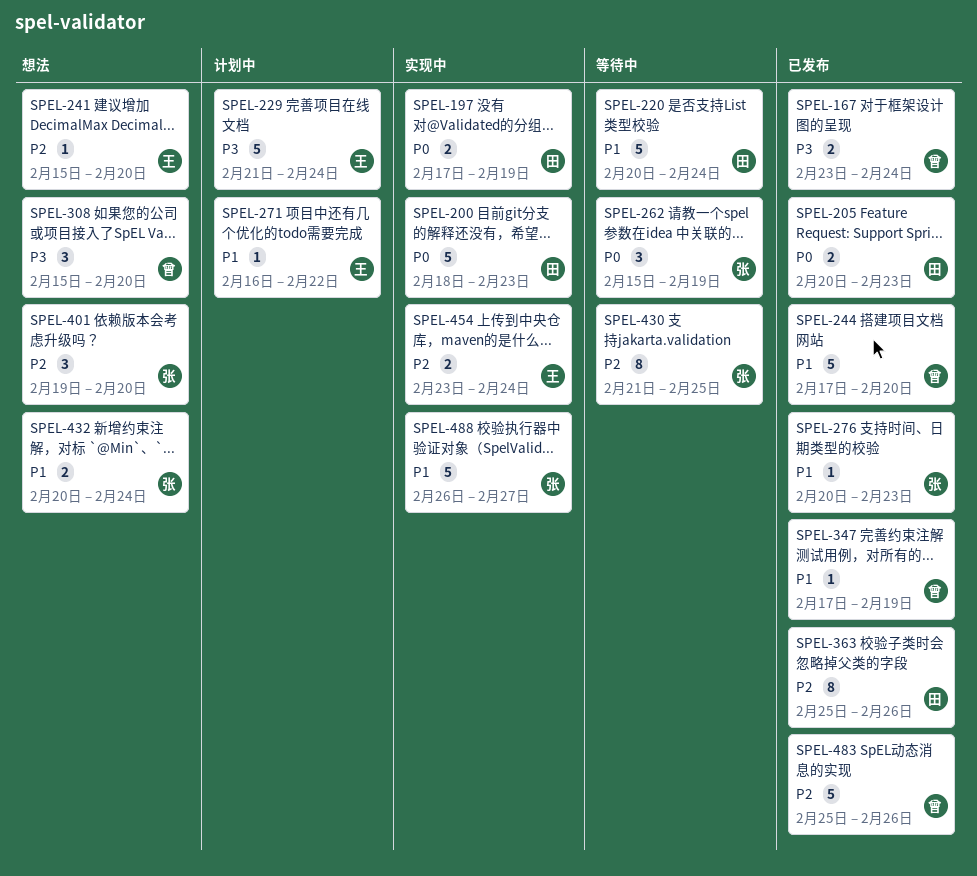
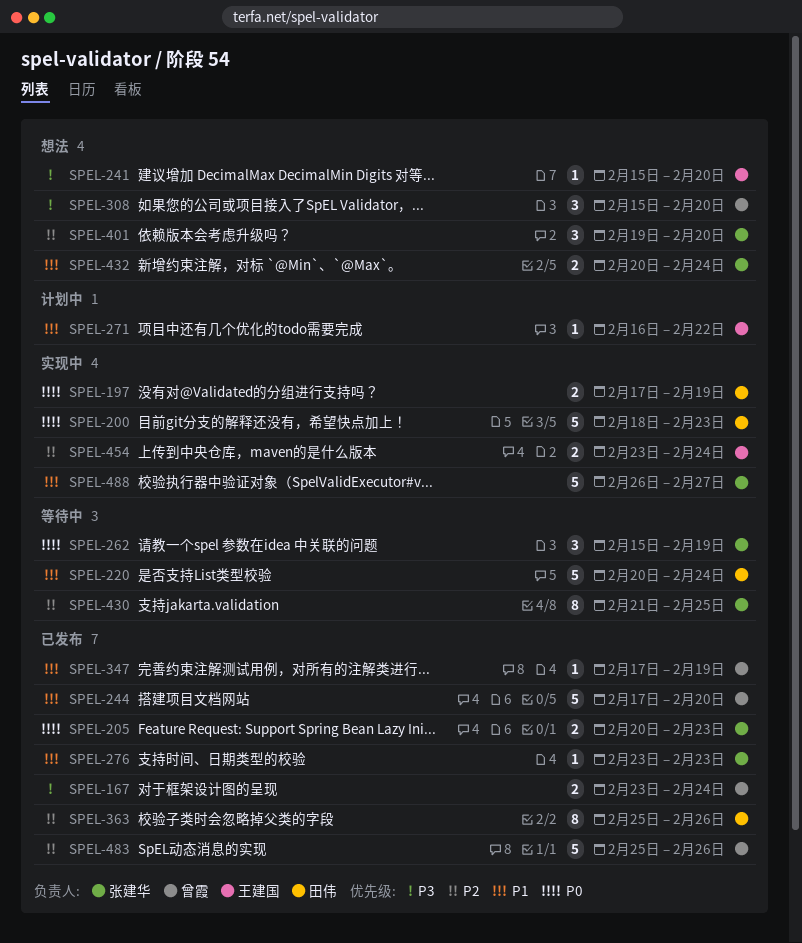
SPEL-205, owner: 田伟 -> 张建华
SPEL-229: present -> none
SPEL-241, priority: P2 -> P3
SPEL-276, start: Feb 20 -> Feb 23

